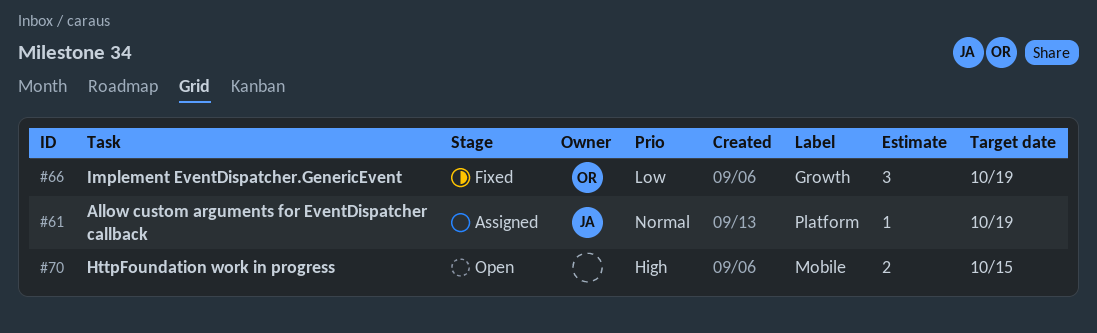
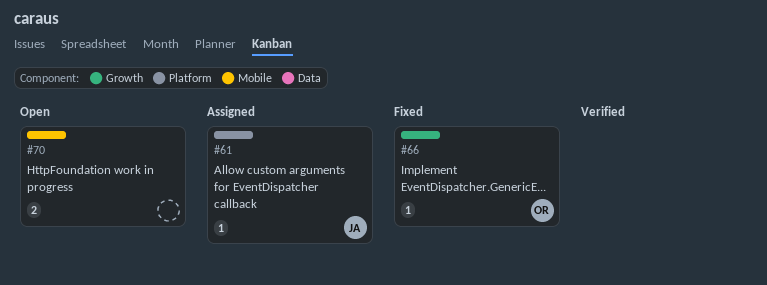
#66, estimate: 3 -> 1

